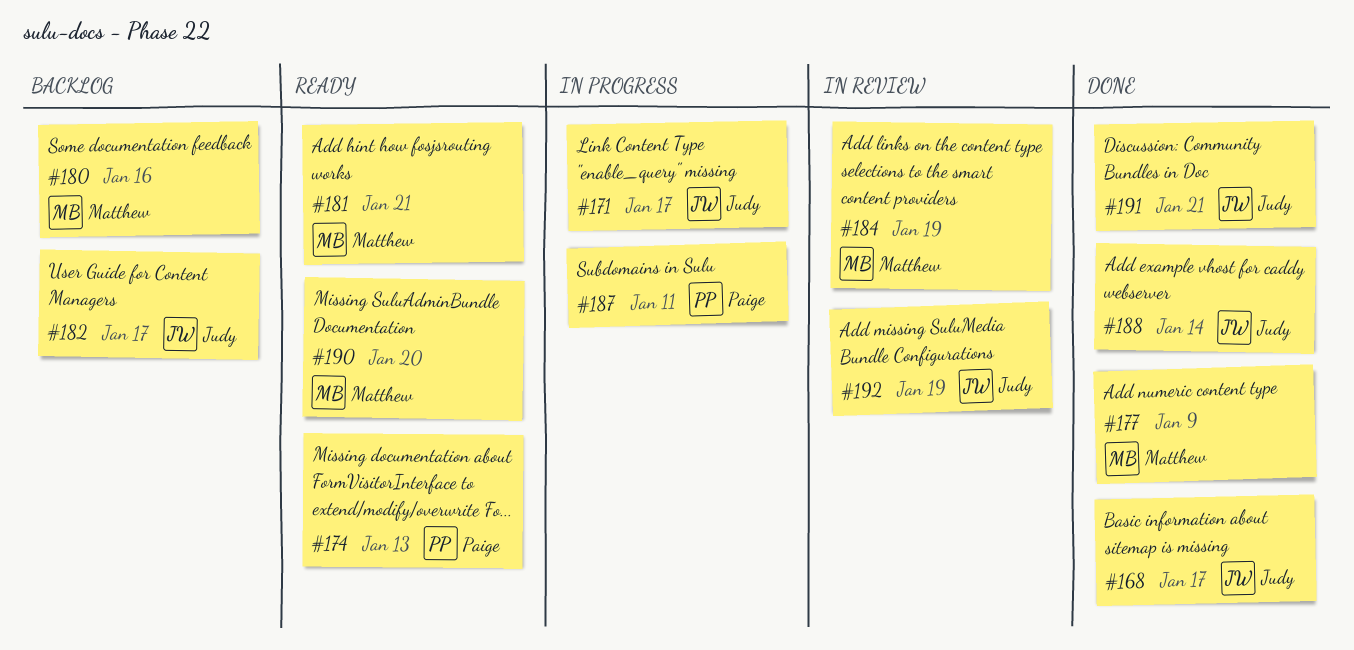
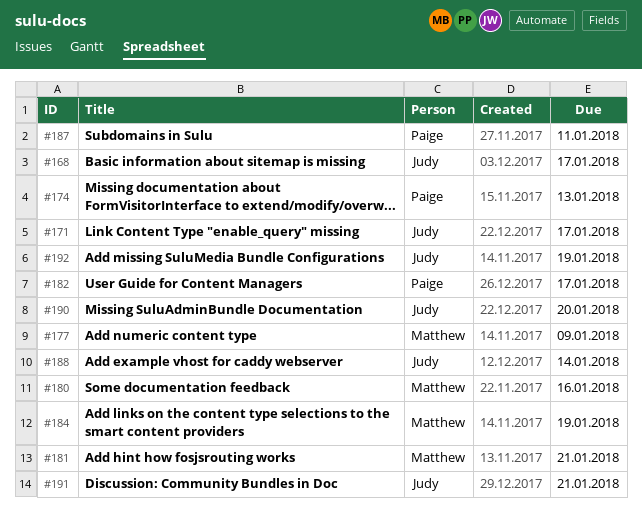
#182, owner: Judy -> Paige
#190, owner: Matthew -> Judy

